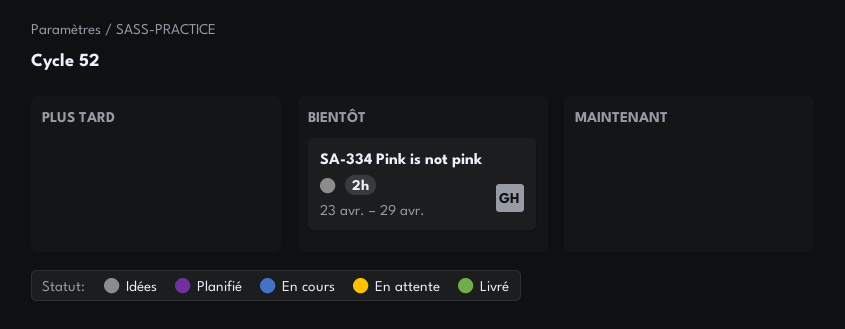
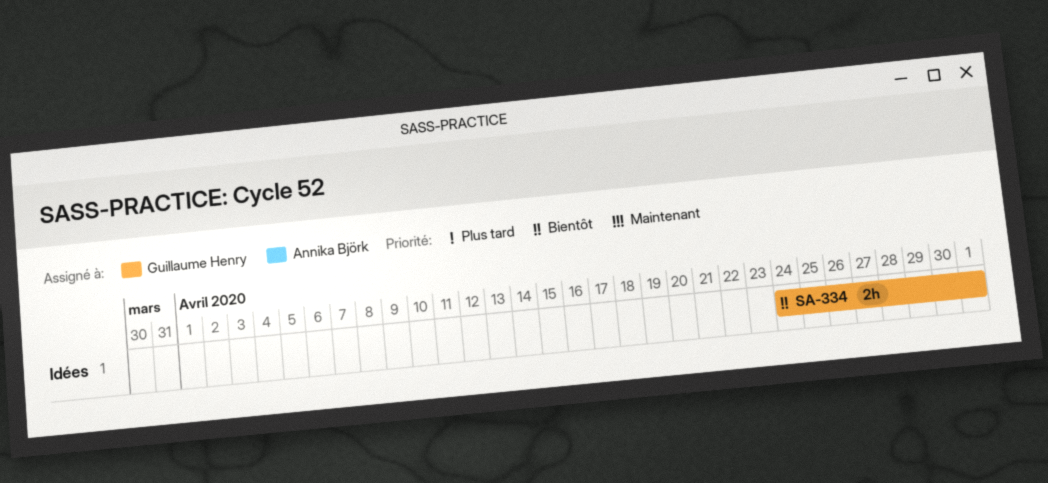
SA-334, start: Apr 23 -> Apr 24
SA-334, due: Apr 29 -> May 1

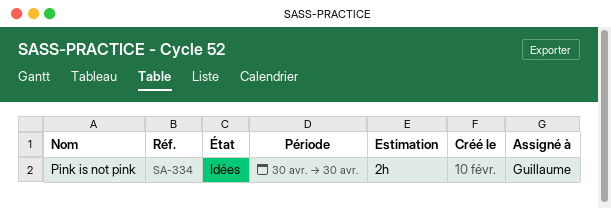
SA-334, start: Apr 24 -> Apr 30
SA-334, due: May 1 -> Apr 30

